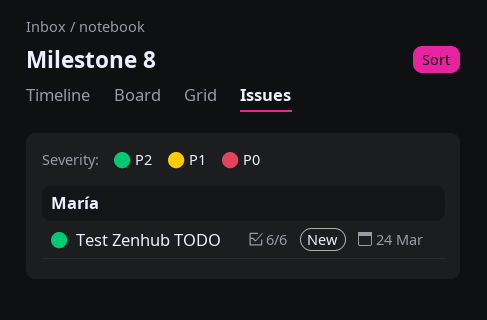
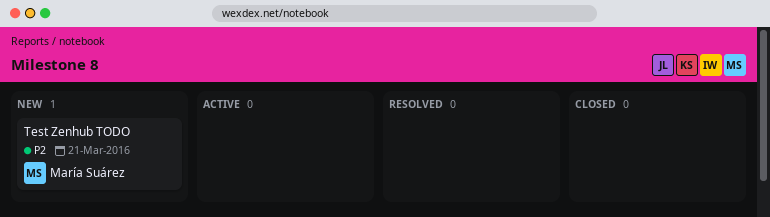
Test Zenhub TODO, due: Mar 24 -> Mar 21

